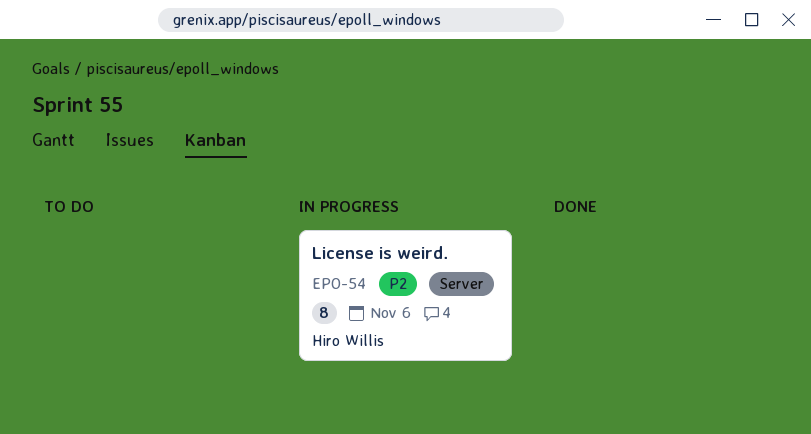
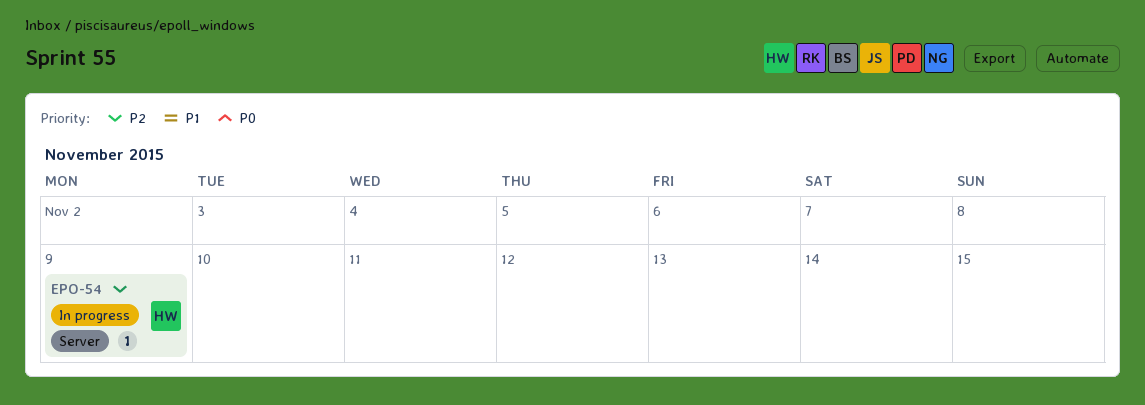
EPO-54, estimate: 8 -> 1
EPO-54, due: Nov 6 -> Nov 9

